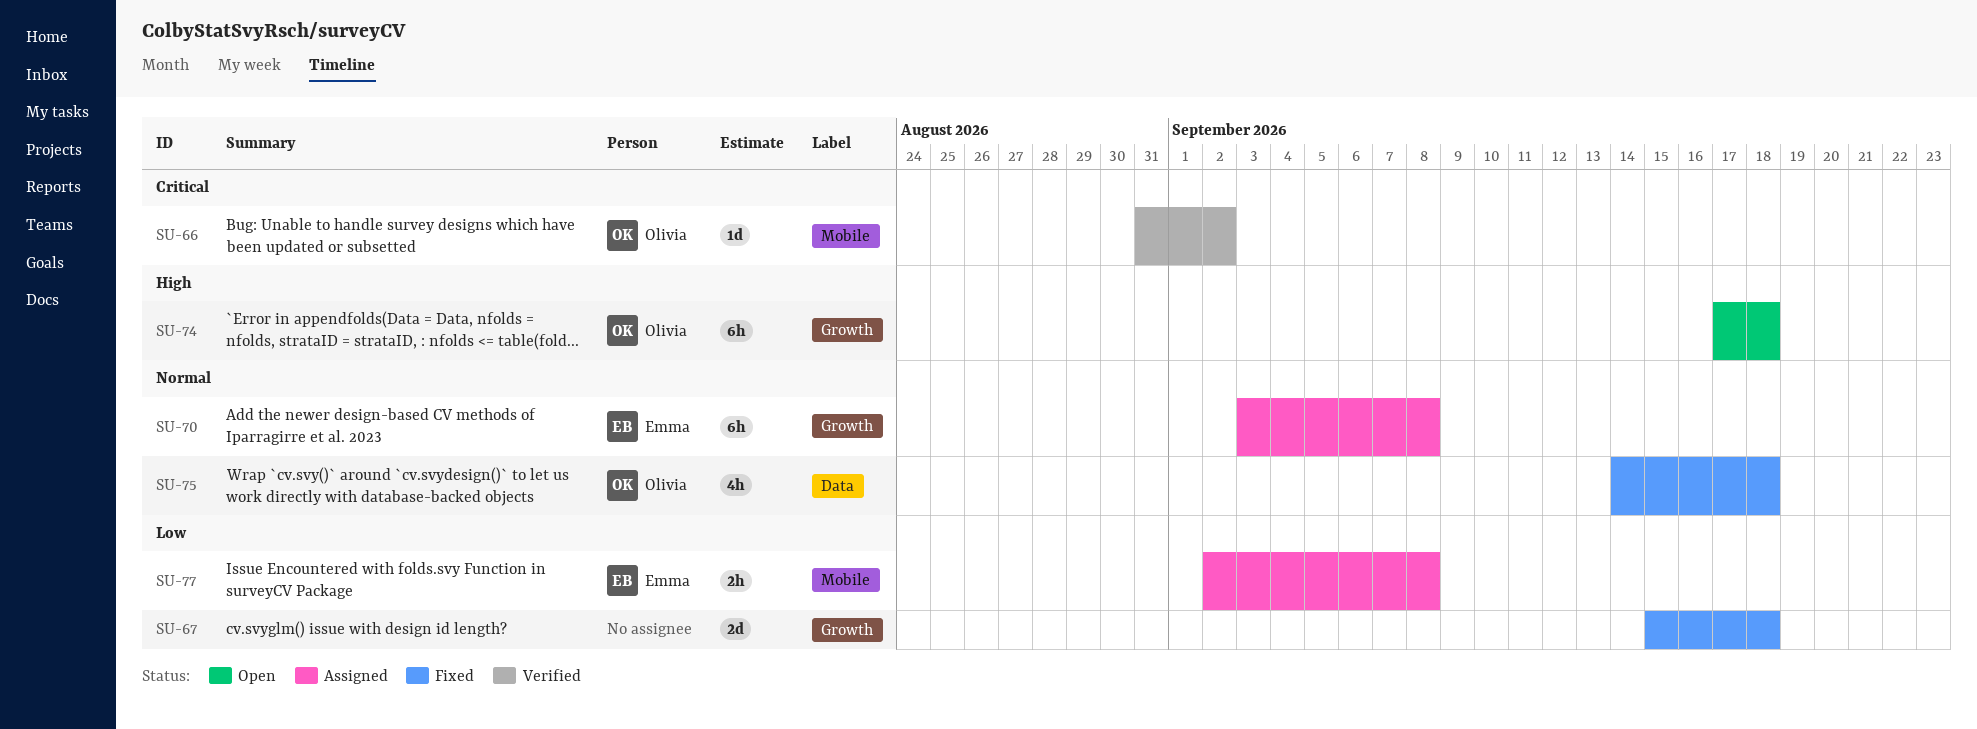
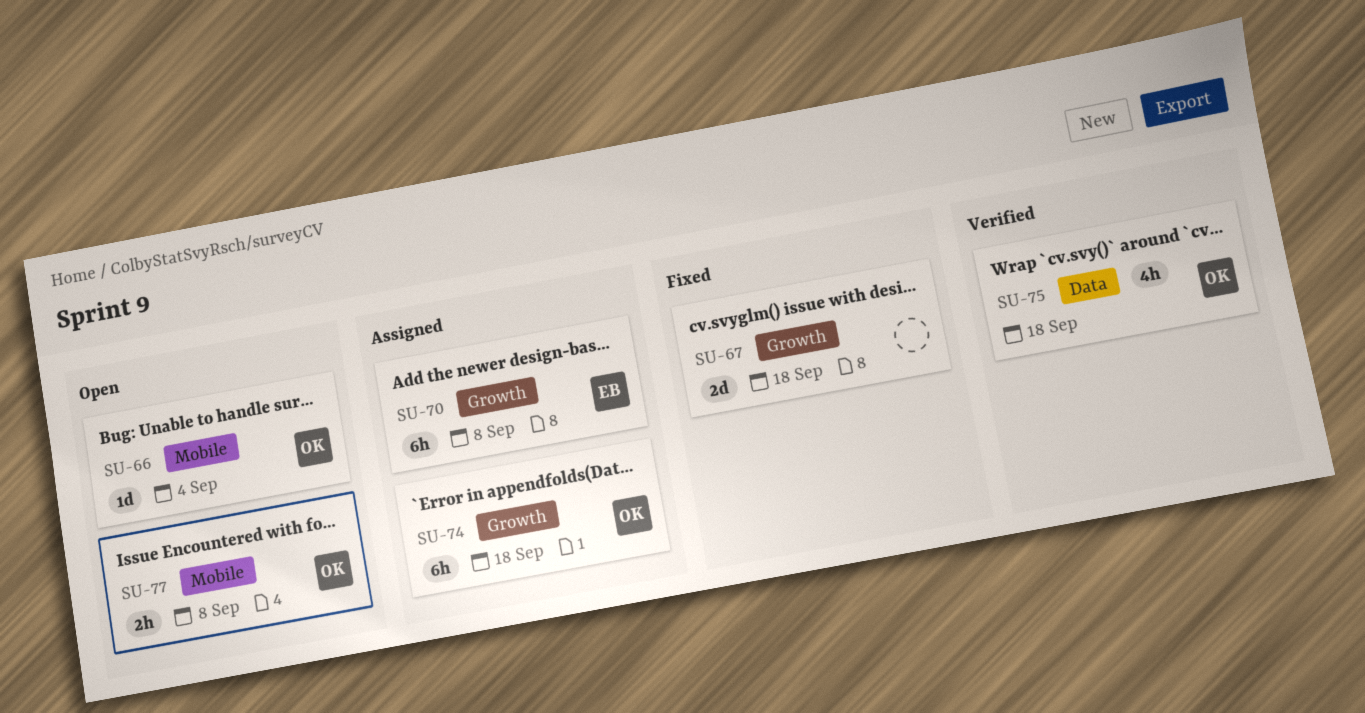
SU-66, status: Verified -> Open
SU-66, due: Sep 2 -> Sep 4
SU-74, status: Open -> Assigned
SU-75, status: Fixed -> Verified
SU-77, status: Assigned -> Open
SU-77, owner: Emma -> Olivia

